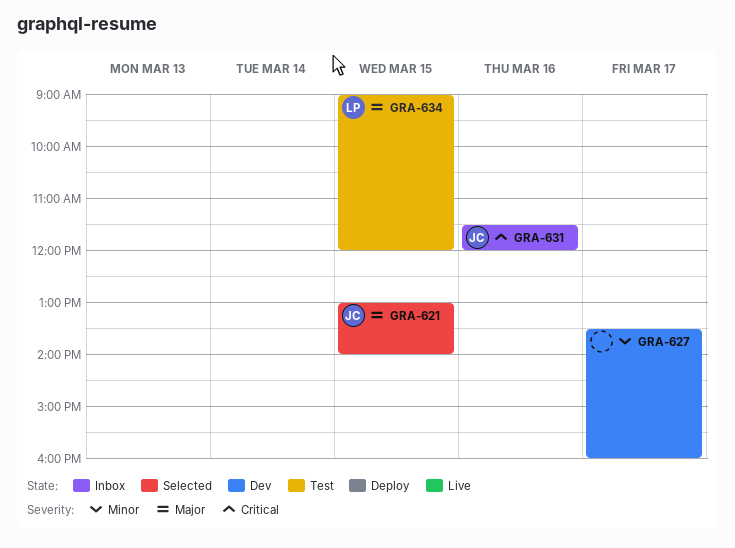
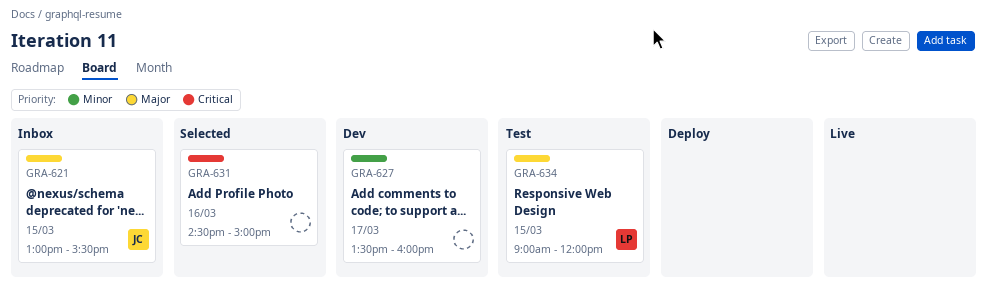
GRA-621, status: Selected -> Inbox
GRA-621, ends: 14:00 -> 15:30
GRA-631, status: Inbox -> Selected
GRA-631, owner: JC -> none
GRA-631, begins: 11:30 -> 14:30
GRA-631, ends: 12:00 -> 15:00

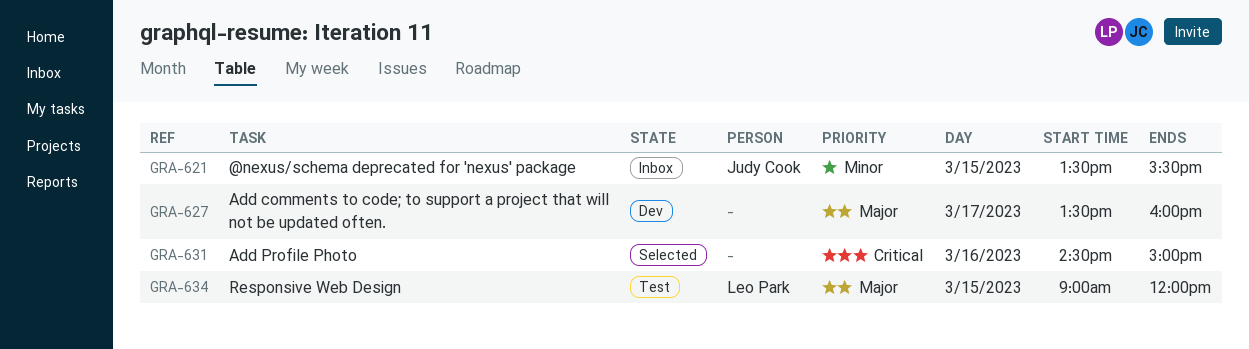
GRA-621, priority: Major -> Minor
GRA-621, begins: 13:00 -> 13:30
GRA-627, priority: Minor -> Major

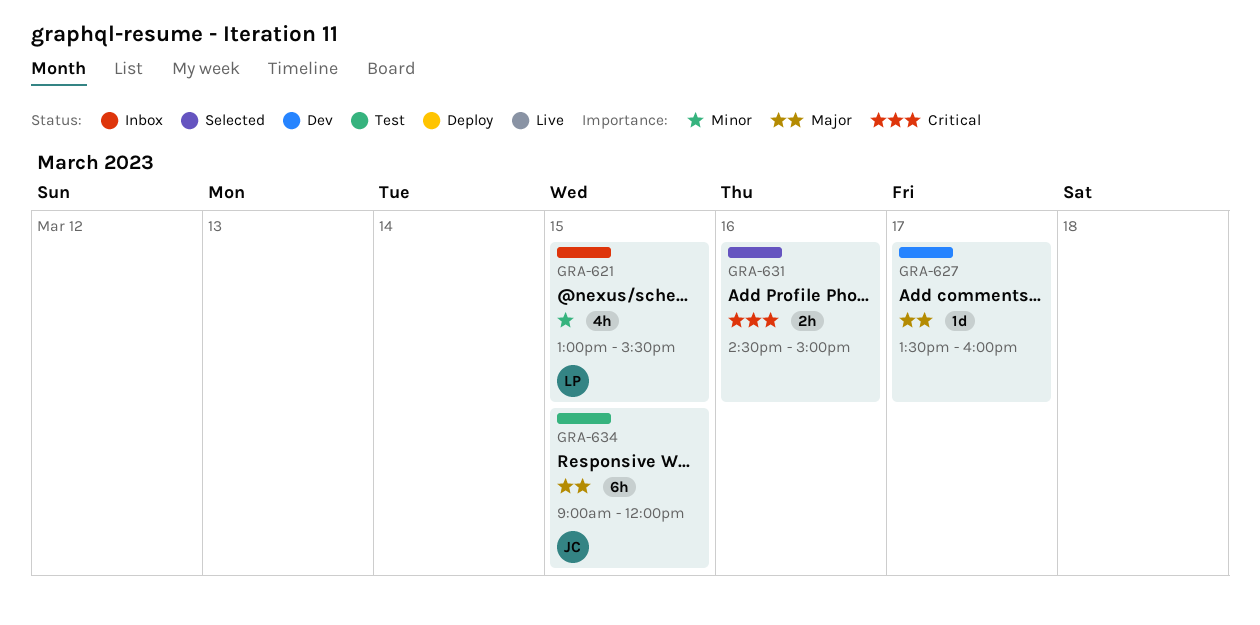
GRA-621, owner: Judy Cook -> Leo Park
GRA-621, begins: 13:30 -> 13:00
GRA-634, owner: Leo Park -> Judy Cook

